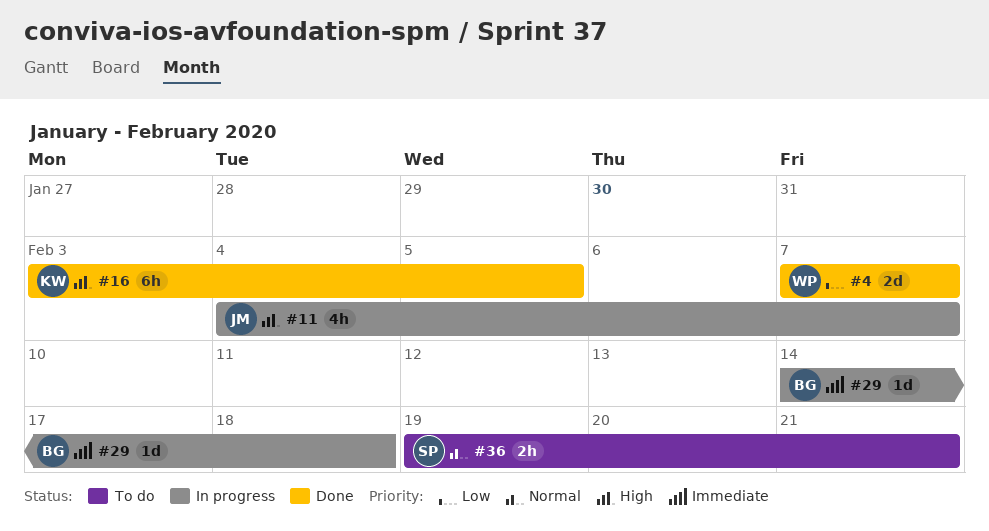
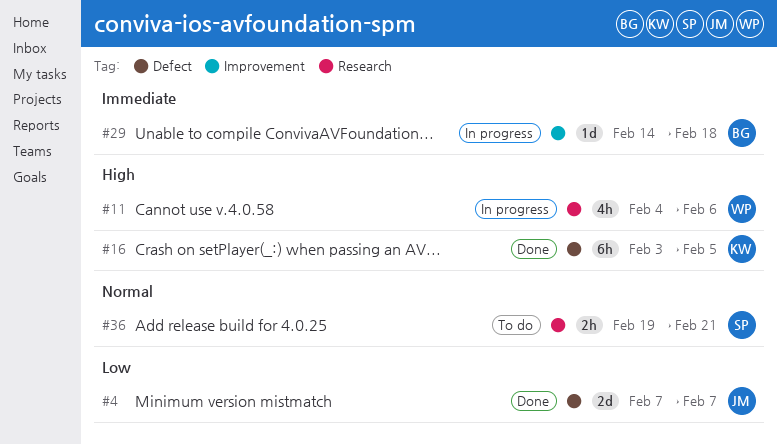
#4, owner: WP -> JM
#11, owner: JM -> WP
#11, due: Feb 7 -> Feb 6

